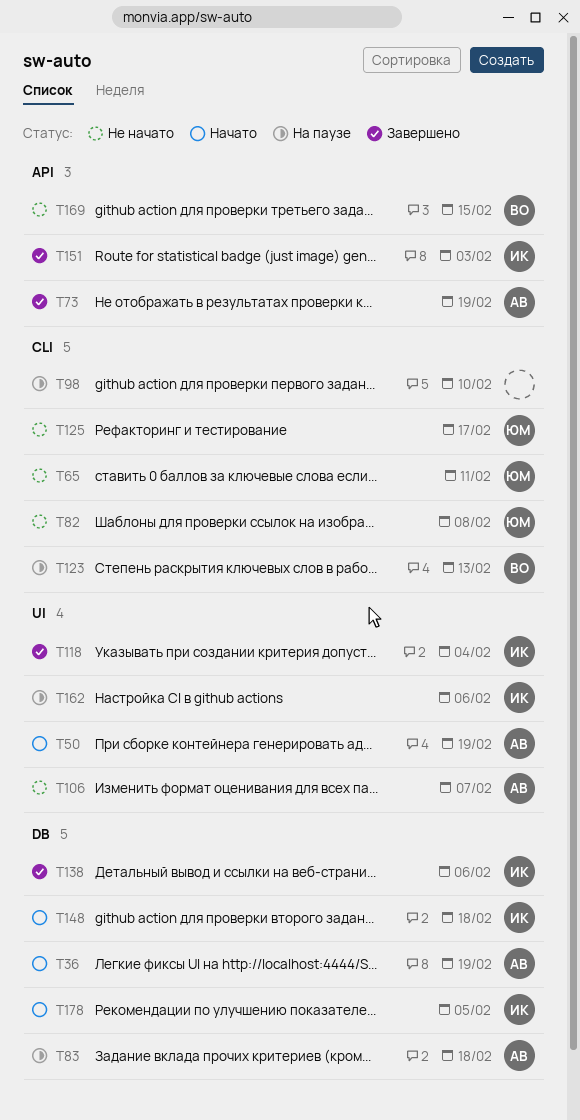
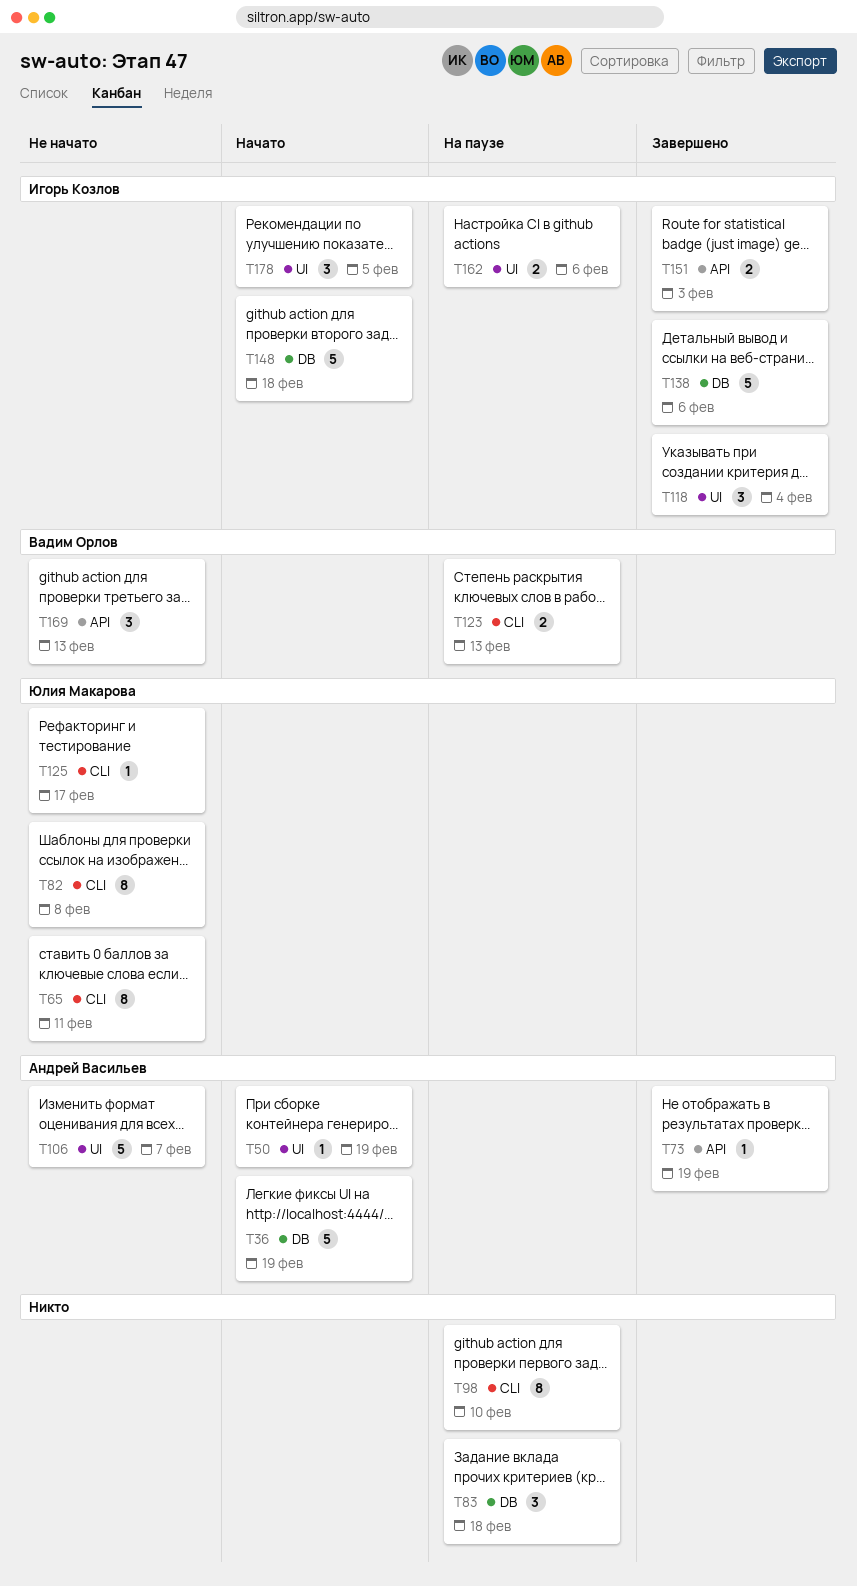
T83, owner: Андрей Васильев -> none
T169, due: Feb 15 -> Feb 13
T178, label: DB -> UI

